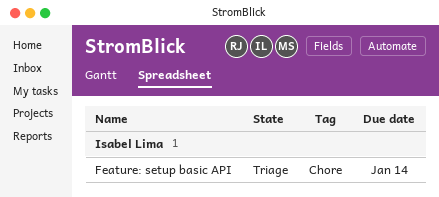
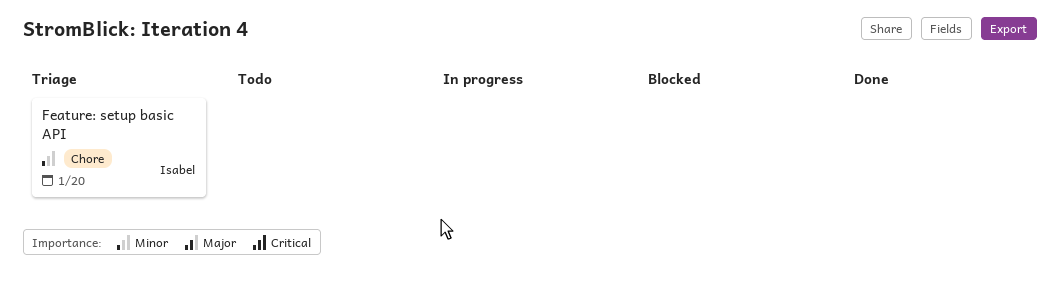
Feature: setup basic API, due: Jan 14 -> Jan 20

